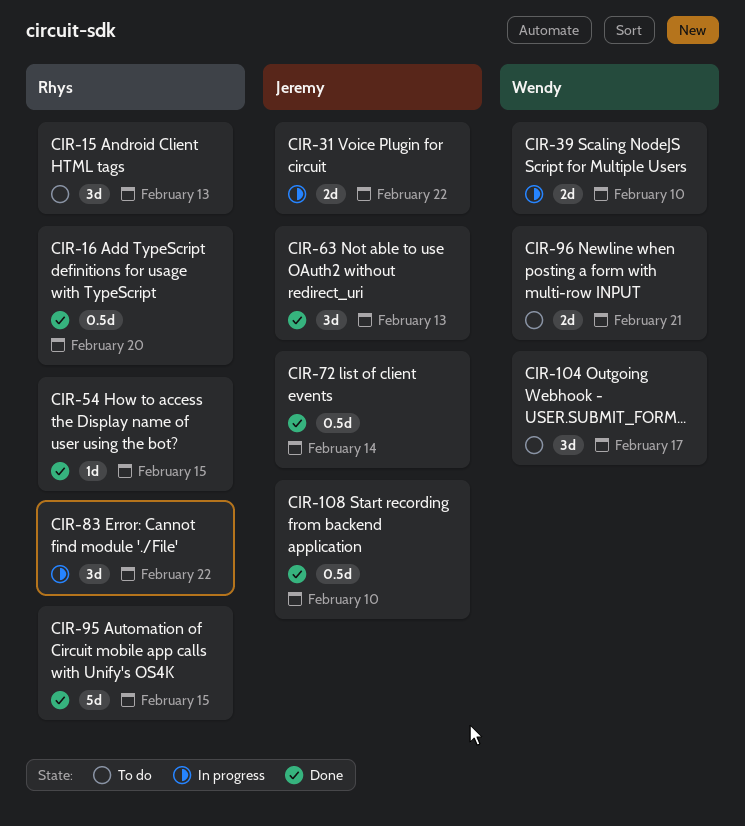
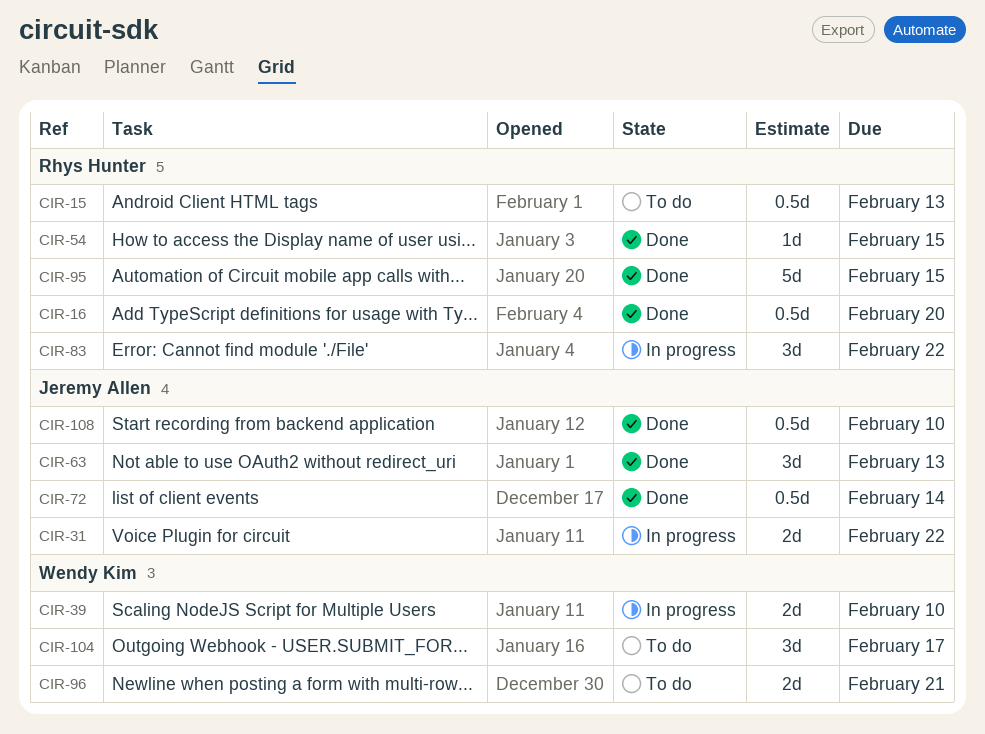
CIR-15, estimate: 3d -> 0.5d

